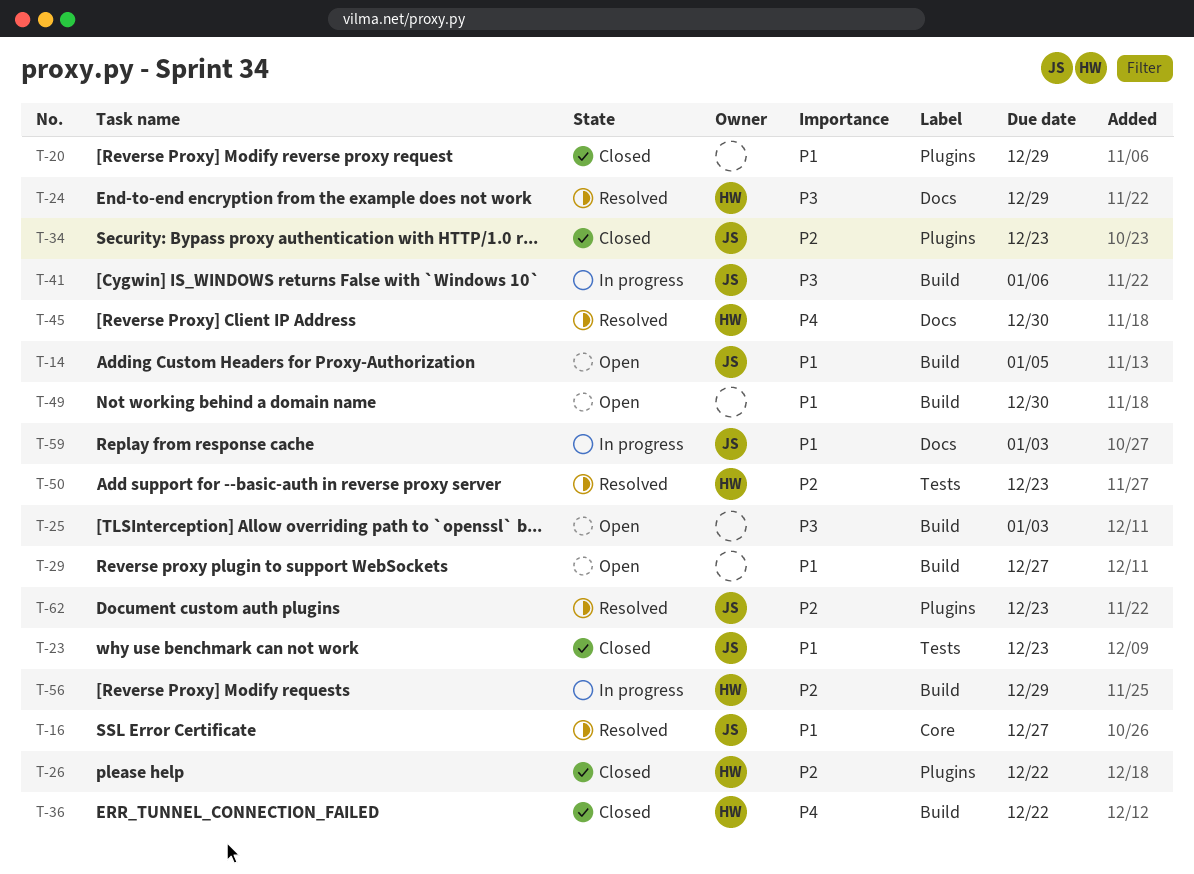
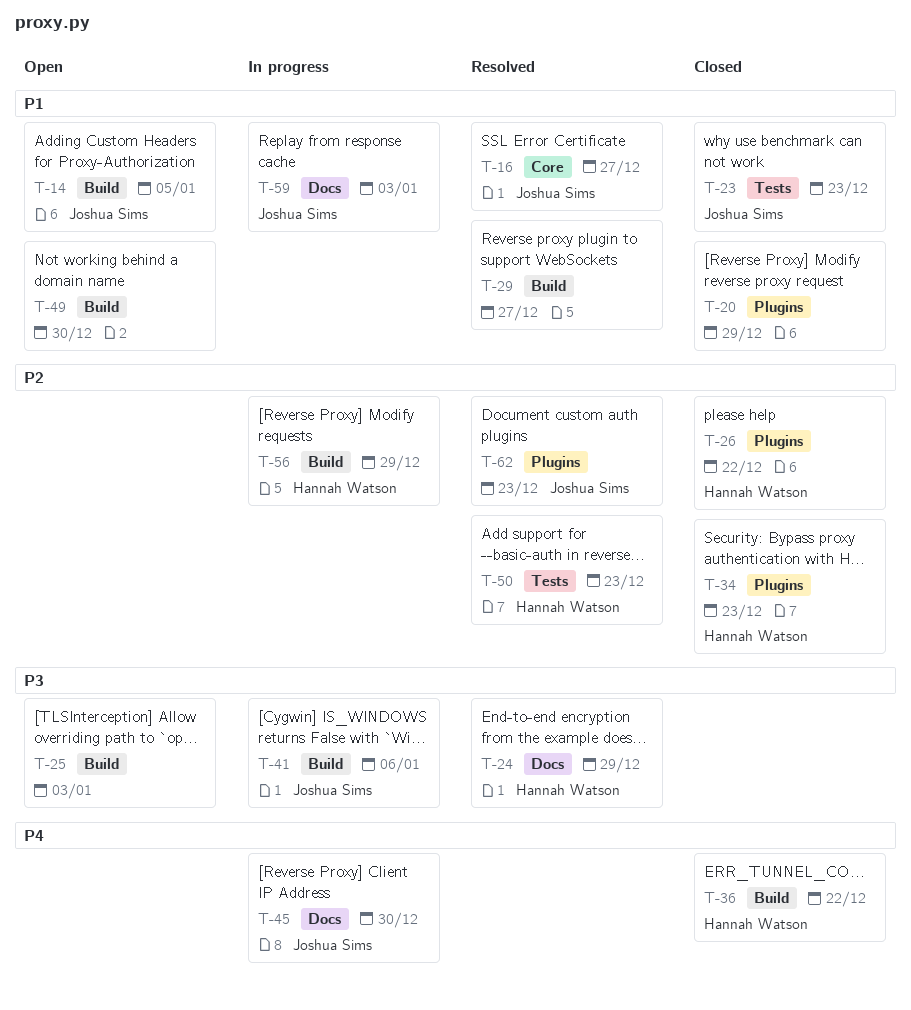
T-29, status: Open -> Resolved
T-34, owner: Joshua Sims -> Hannah Watson
T-45, status: Resolved -> In progress
T-45, owner: Hannah Watson -> Joshua Sims

